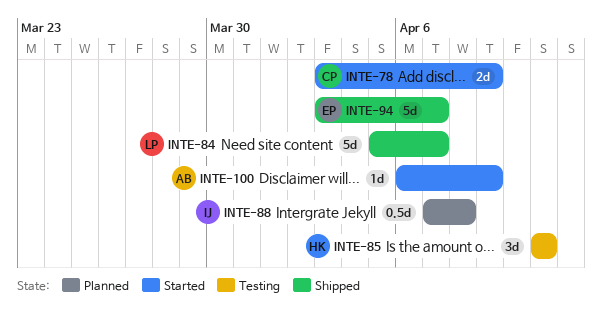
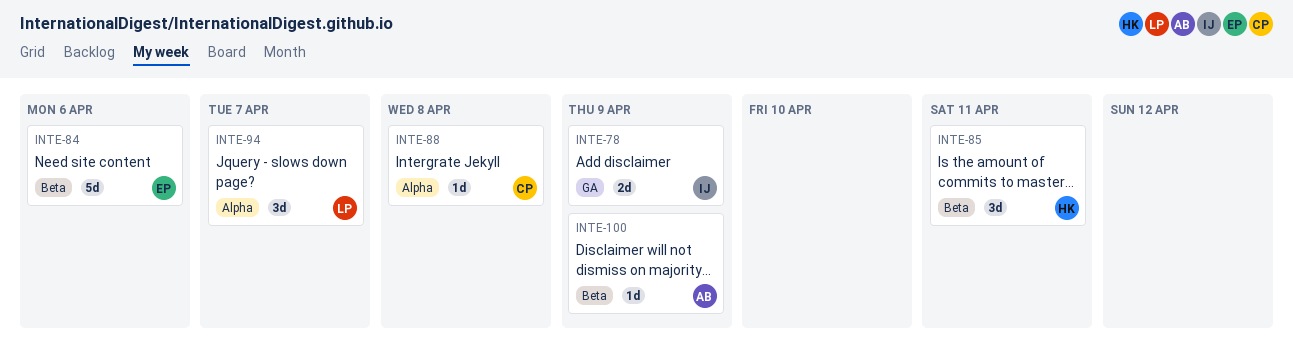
INTE-78, owner: CP -> IJ
INTE-84, owner: LP -> EP
INTE-84, due: Apr 7 -> Apr 6
INTE-88, owner: IJ -> CP
INTE-88, estimate: 0.5d -> 1d
INTE-94, owner: EP -> LP
INTE-94, estimate: 5d -> 3d

